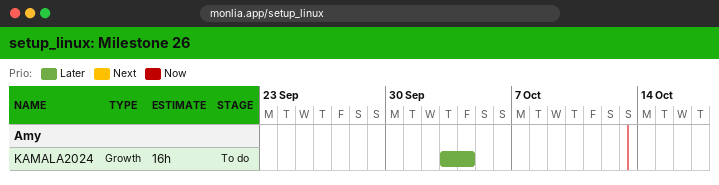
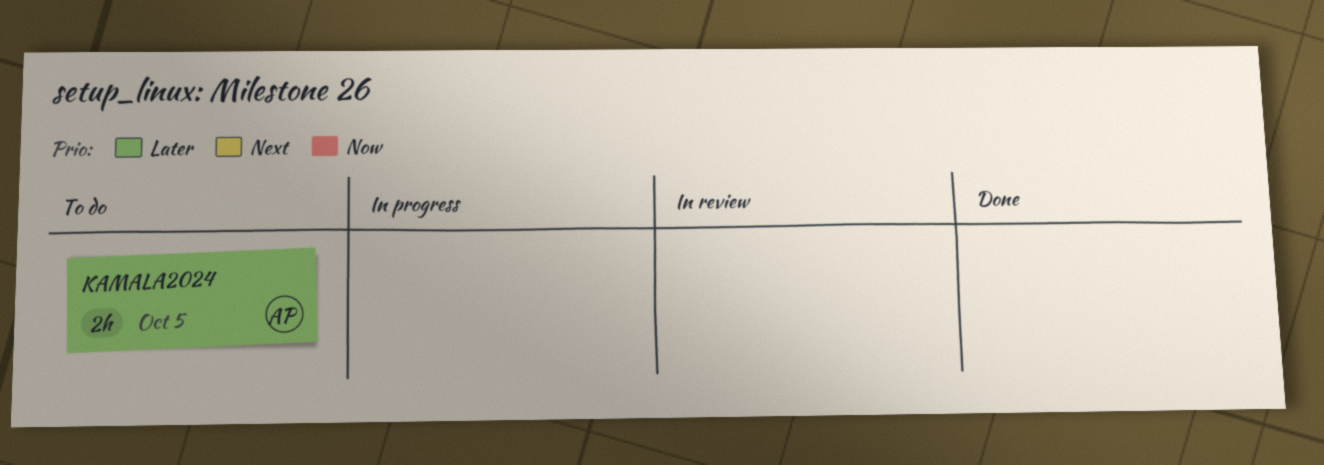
KAMALA2024, estimate: 16h -> 2h
KAMALA2024, due: Oct 4 -> Oct 5

